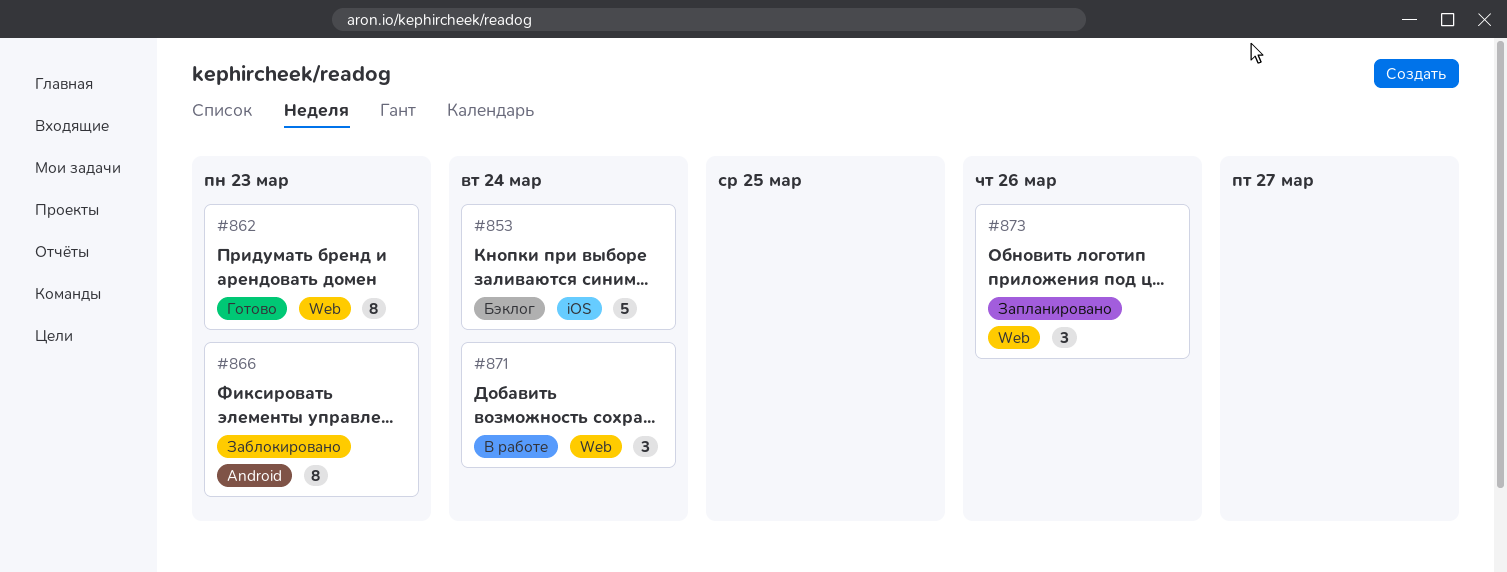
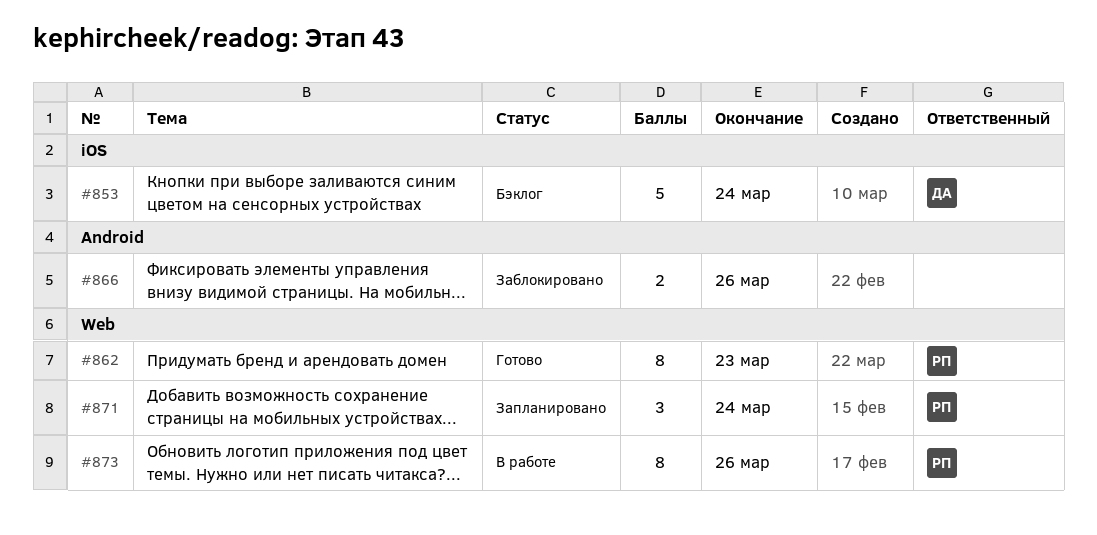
#866, estimate: 8 -> 2
#866, due: Mar 23 -> Mar 26
#871, status: В работе -> Запланировано
#873, status: Запланировано -> В работе
#873, estimate: 3 -> 8

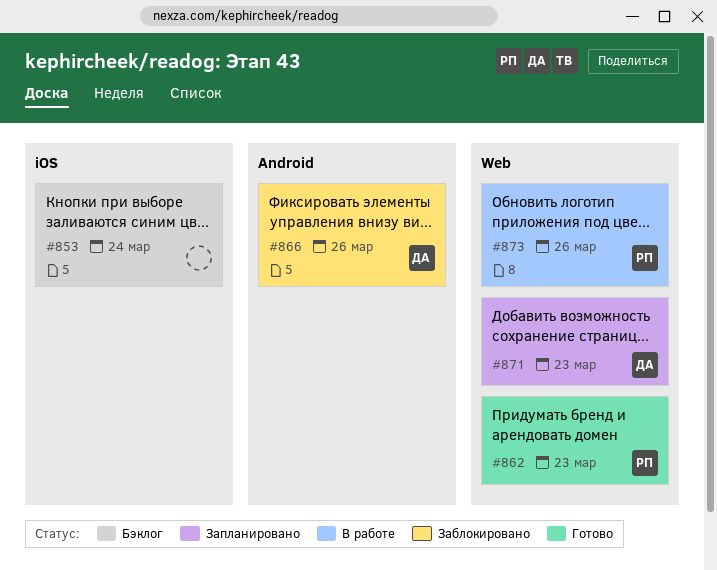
#853, owner: ДА -> none
#866, owner: none -> ДА
#871, owner: РП -> ДА
#871, due: Mar 24 -> Mar 23

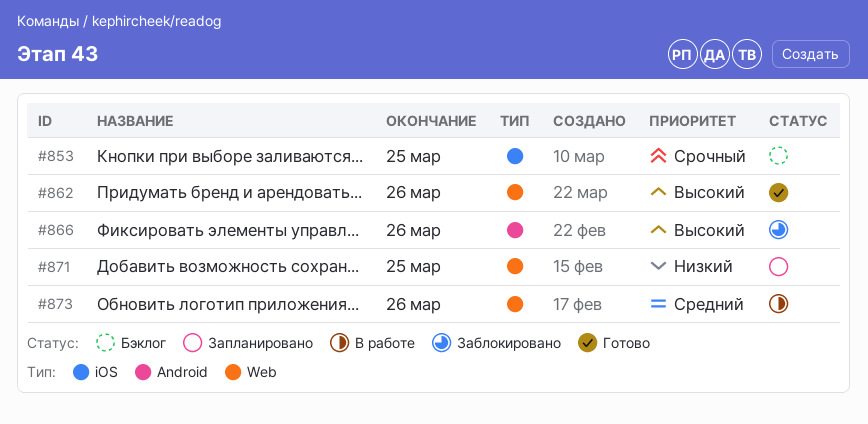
#853, due: Mar 24 -> Mar 25
#862, due: Mar 23 -> Mar 26
#871, due: Mar 23 -> Mar 25

